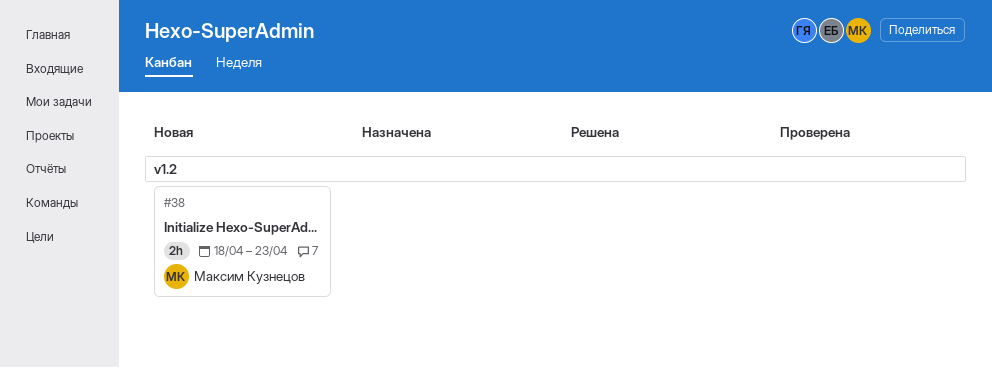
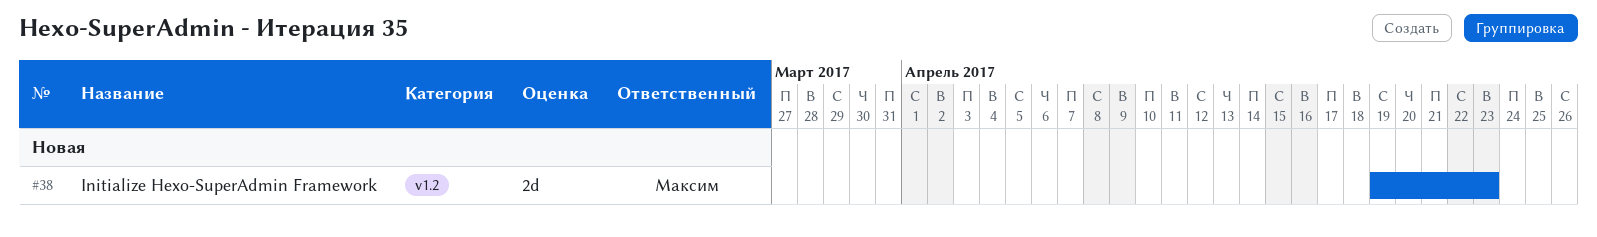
#38, estimate: 2h -> 2d
#38, start: Apr 18 -> Apr 19

